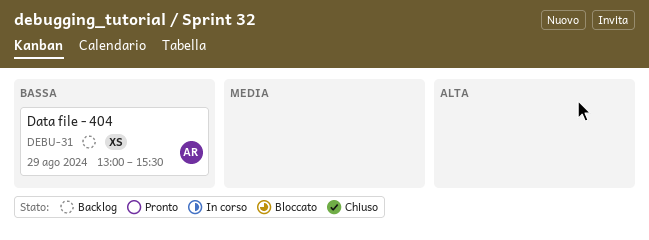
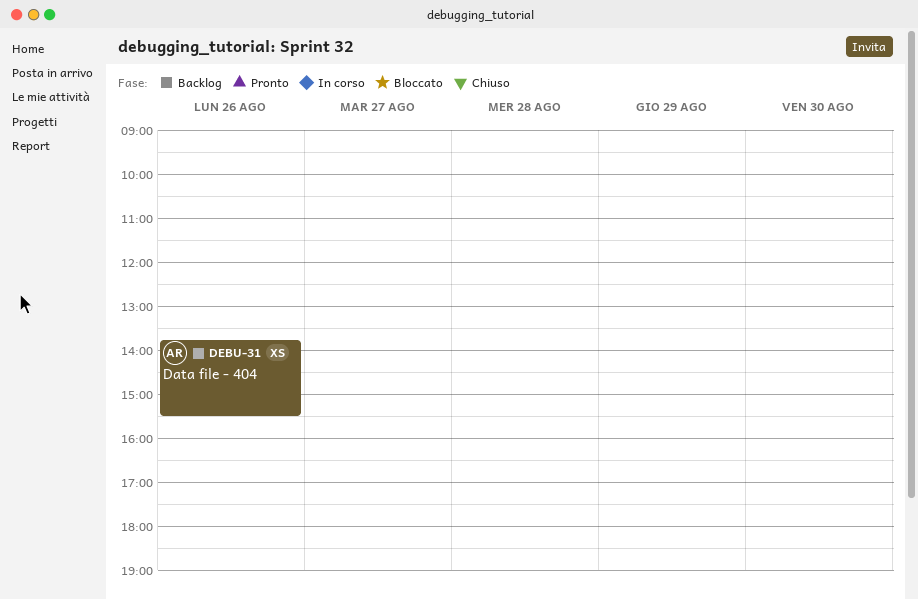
DEBU-31, day: Aug 29 -> Aug 26
DEBU-31, begins: 13:00 -> 13:45

